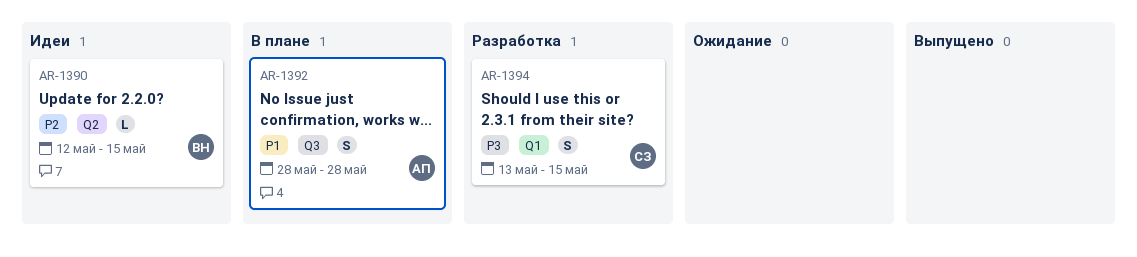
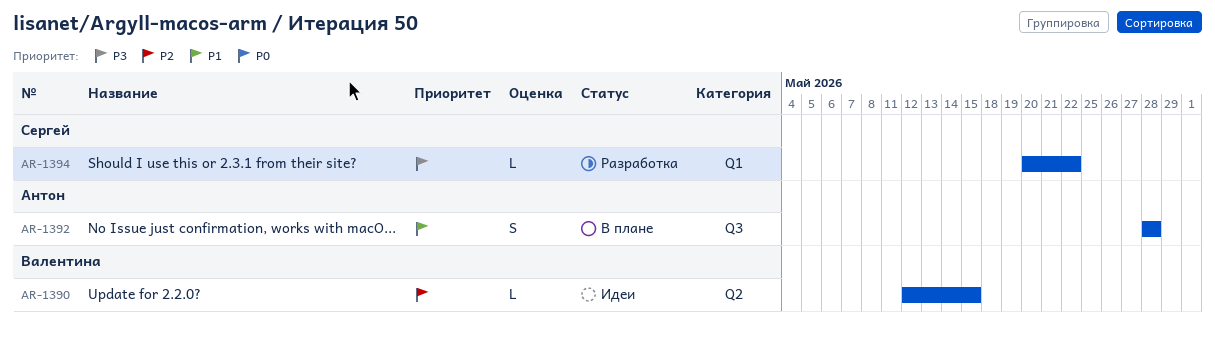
AR-1394, estimate: S -> L
AR-1394, start: May 13 -> May 20
AR-1394, due: May 15 -> May 22

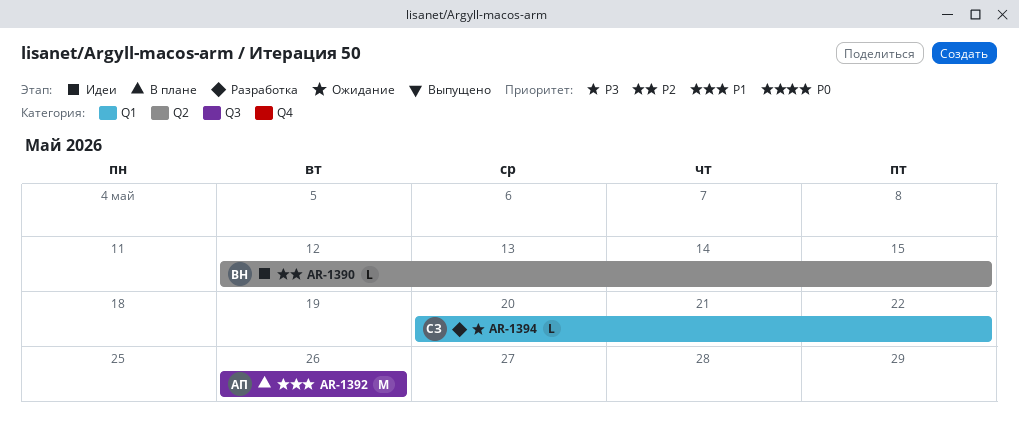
AR-1392, estimate: S -> M
AR-1392, start: May 28 -> May 26
AR-1392, due: May 28 -> May 26

